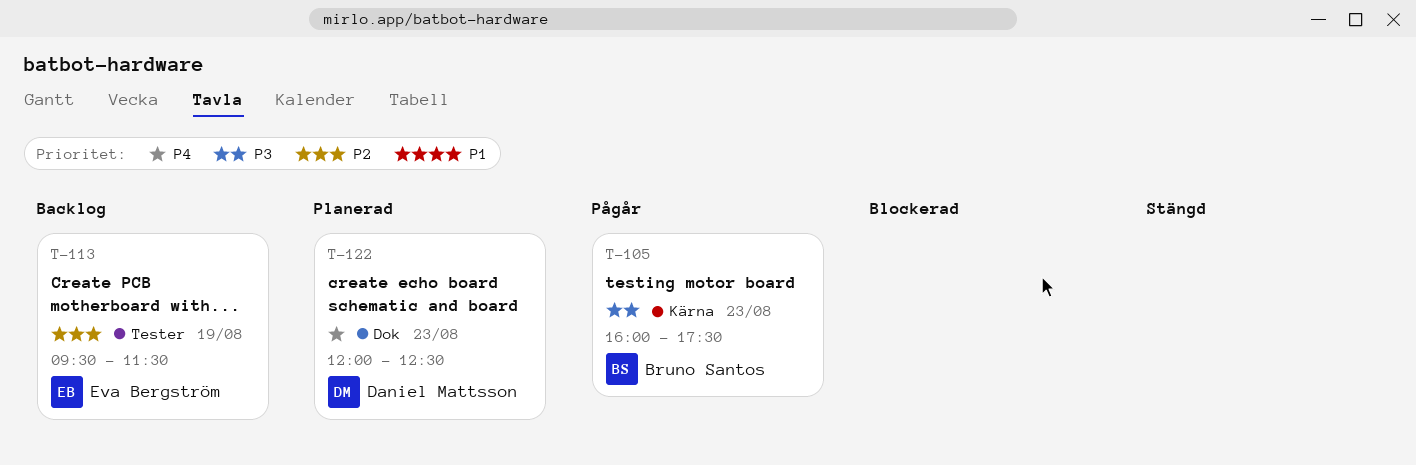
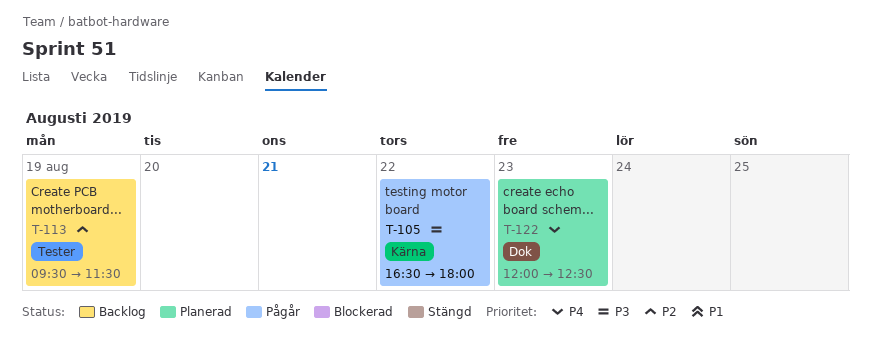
T-105, day: Aug 23 -> Aug 22
T-105, begins: 16:00 -> 16:30
T-105, ends: 17:30 -> 18:00

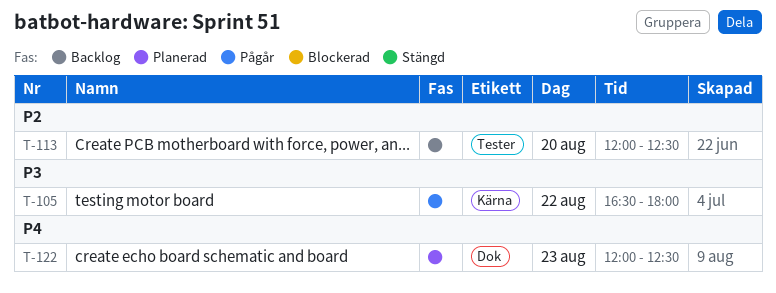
T-113, day: Aug 19 -> Aug 20
T-113, begins: 09:30 -> 12:00
T-113, ends: 11:30 -> 12:30

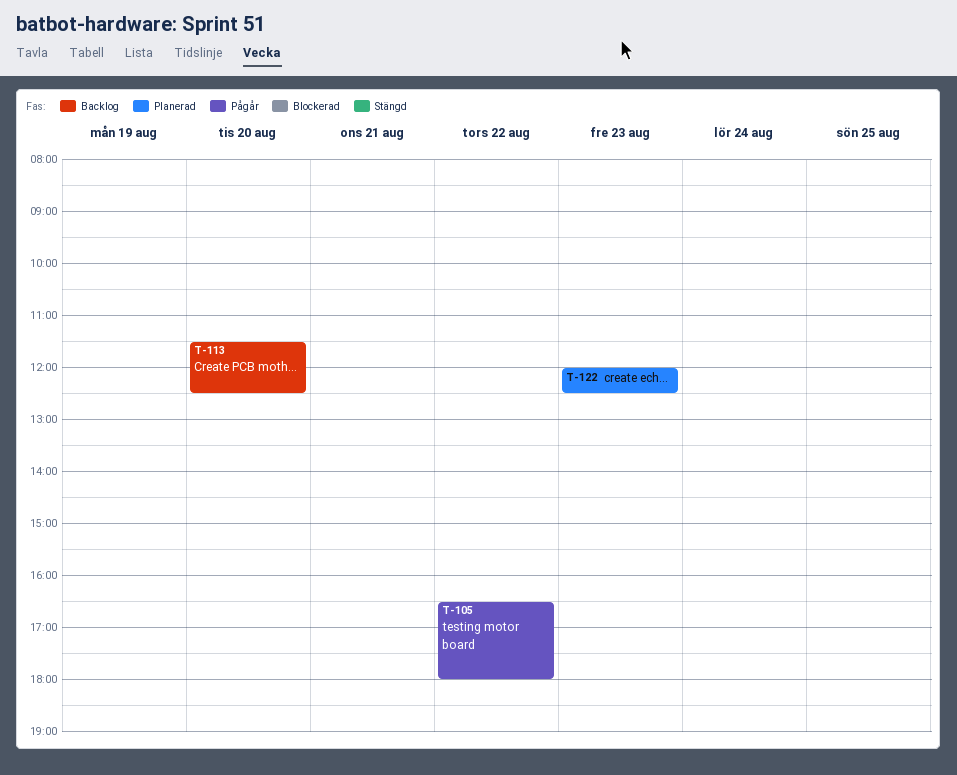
T-113, begins: 12:00 -> 11:30

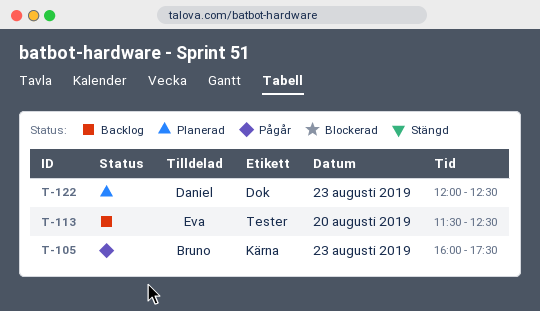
T-105, day: Aug 22 -> Aug 23
T-105, begins: 16:30 -> 16:00
T-105, ends: 18:00 -> 17:30

